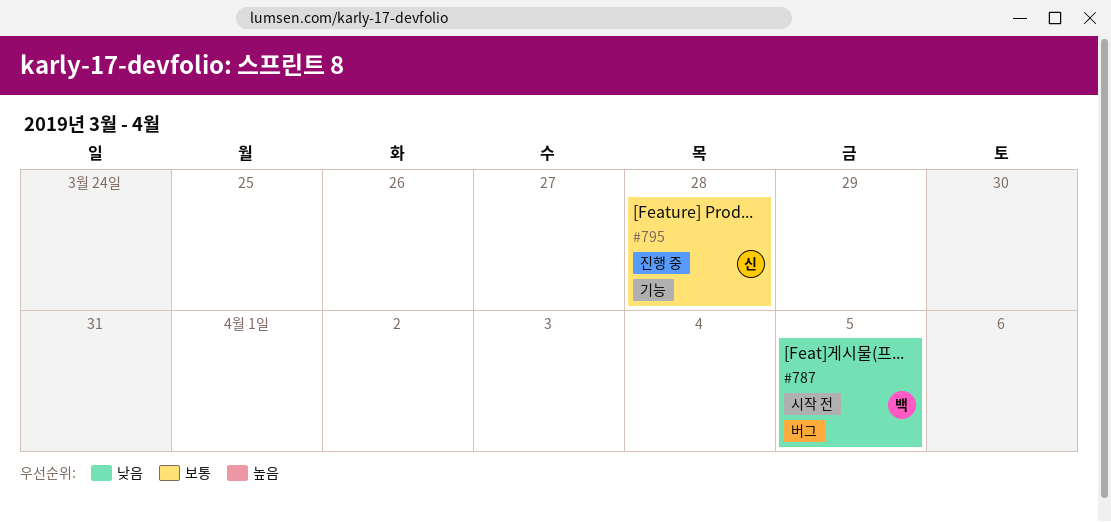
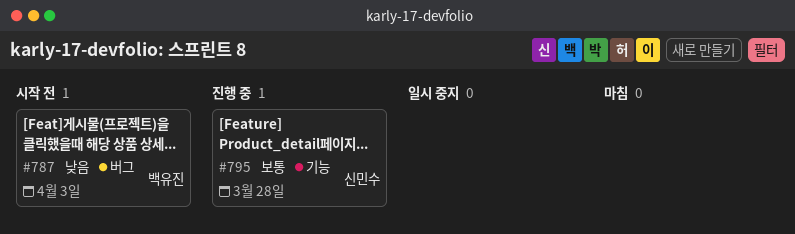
#787, due: Apr 5 -> Apr 3

